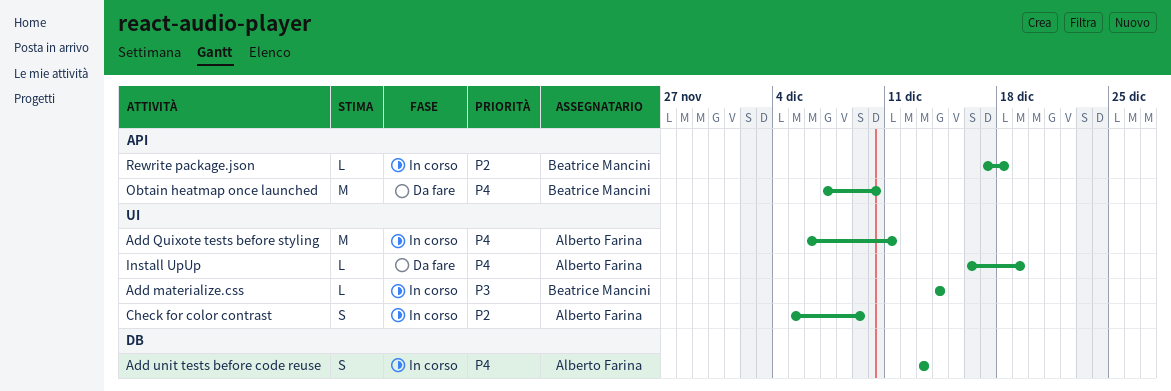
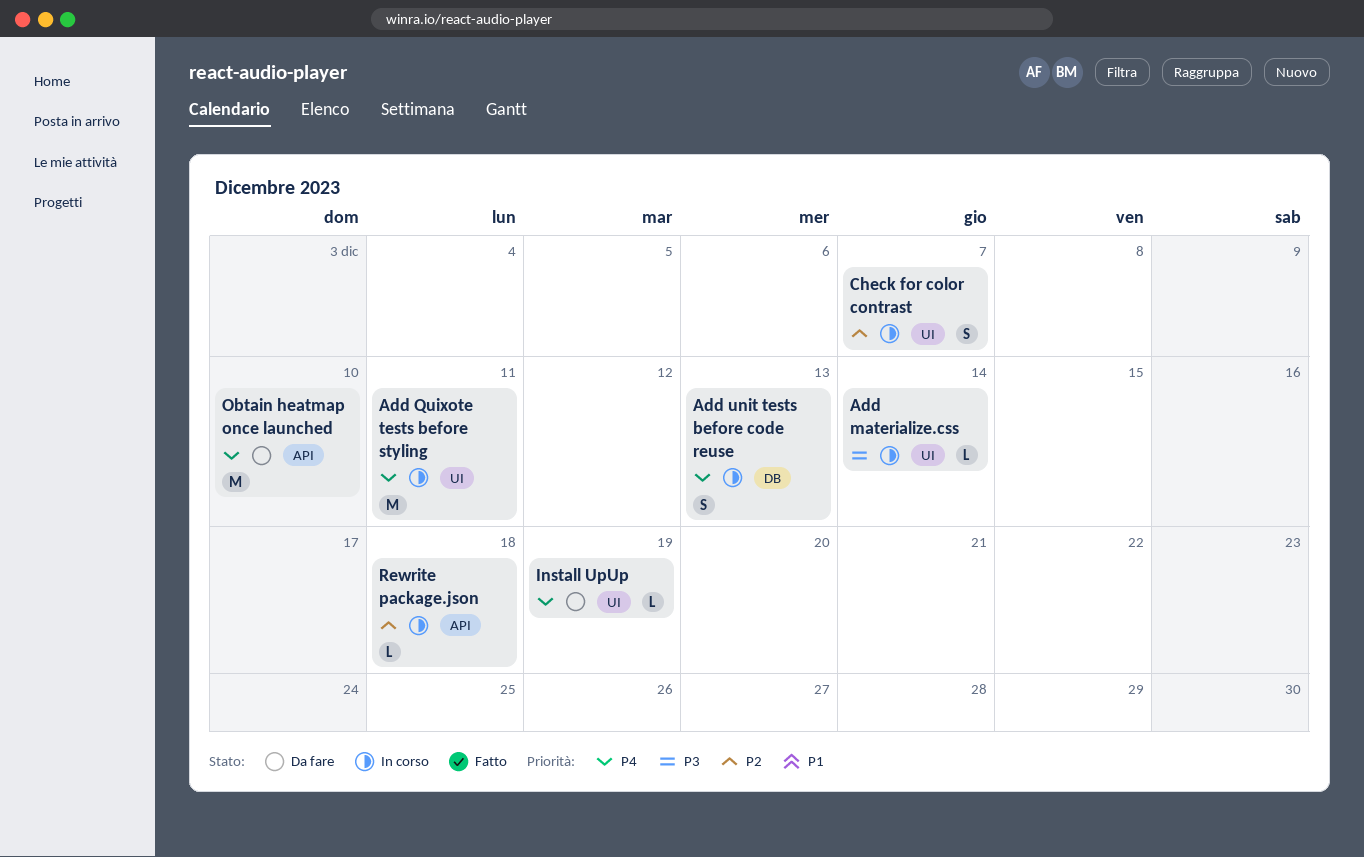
Check for color contrast, due: Dec 9 -> Dec 7

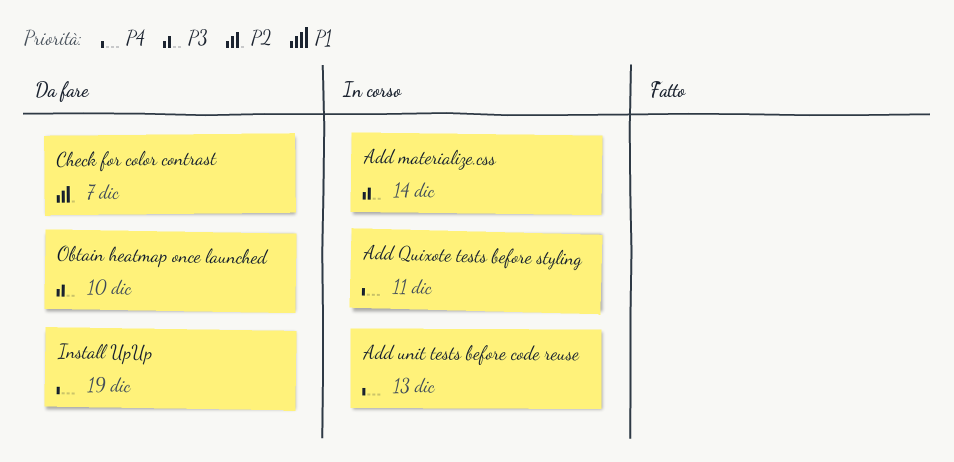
Check for color contrast, status: In corso -> Da fare
Obtain heatmap once launched, priority: P4 -> P3
Rewrite package.json: present -> none

